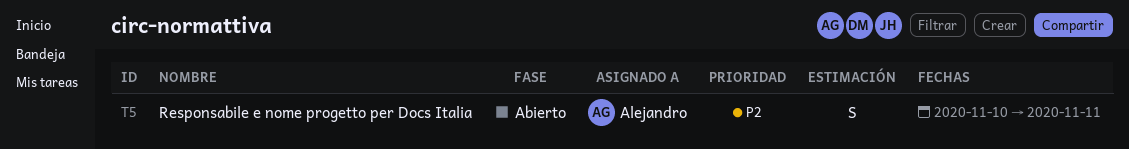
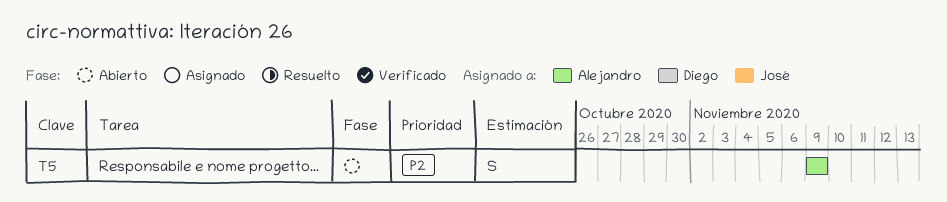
T5, start: Nov 10 -> Nov 9
T5, due: Nov 11 -> Nov 9

